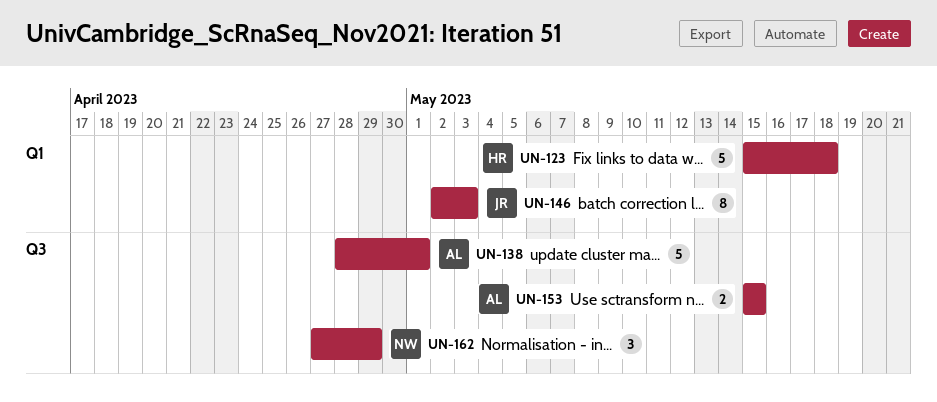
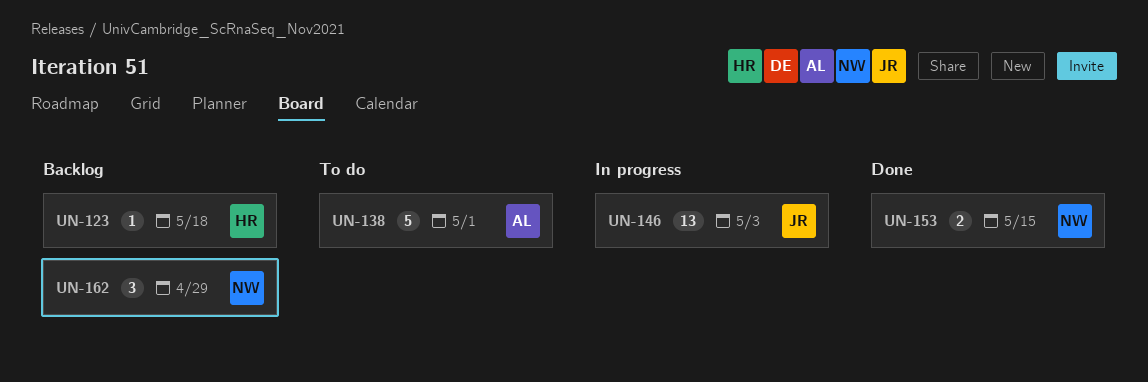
UN-123, estimate: 5 -> 1
UN-146, estimate: 8 -> 13
UN-153, owner: AL -> NW

